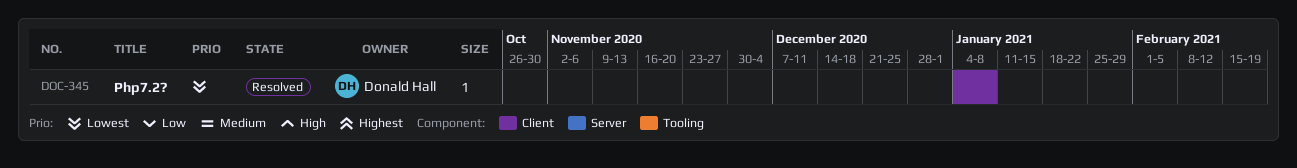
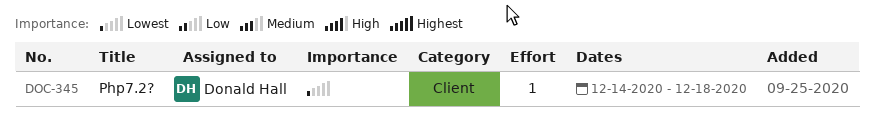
DOC-345, start: Jan 4 -> Dec 14
DOC-345, due: Jan 8 -> Dec 18

